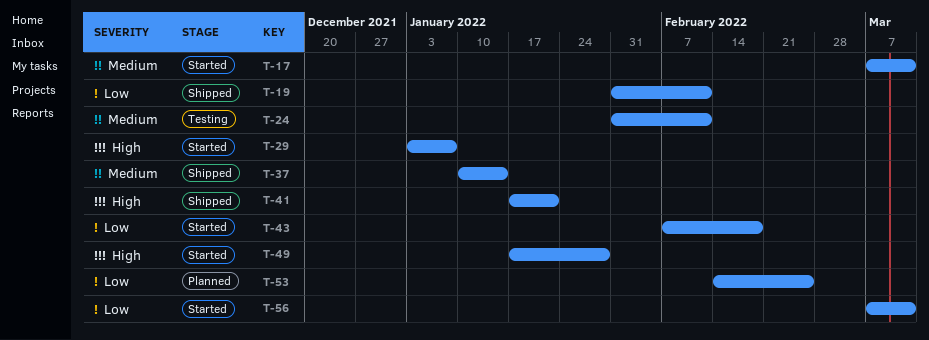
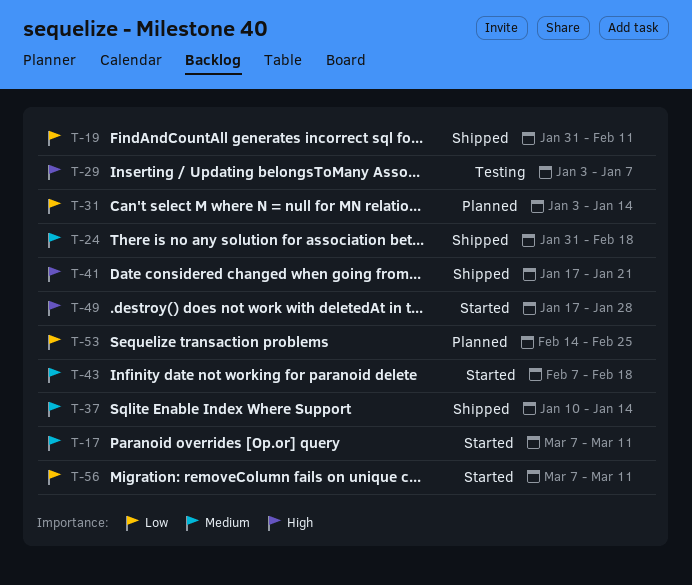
T-24, status: Testing -> Shipped
T-24, due: Feb 11 -> Feb 18
T-29, status: Started -> Testing
T-31: none -> present
T-43, priority: Low -> Medium

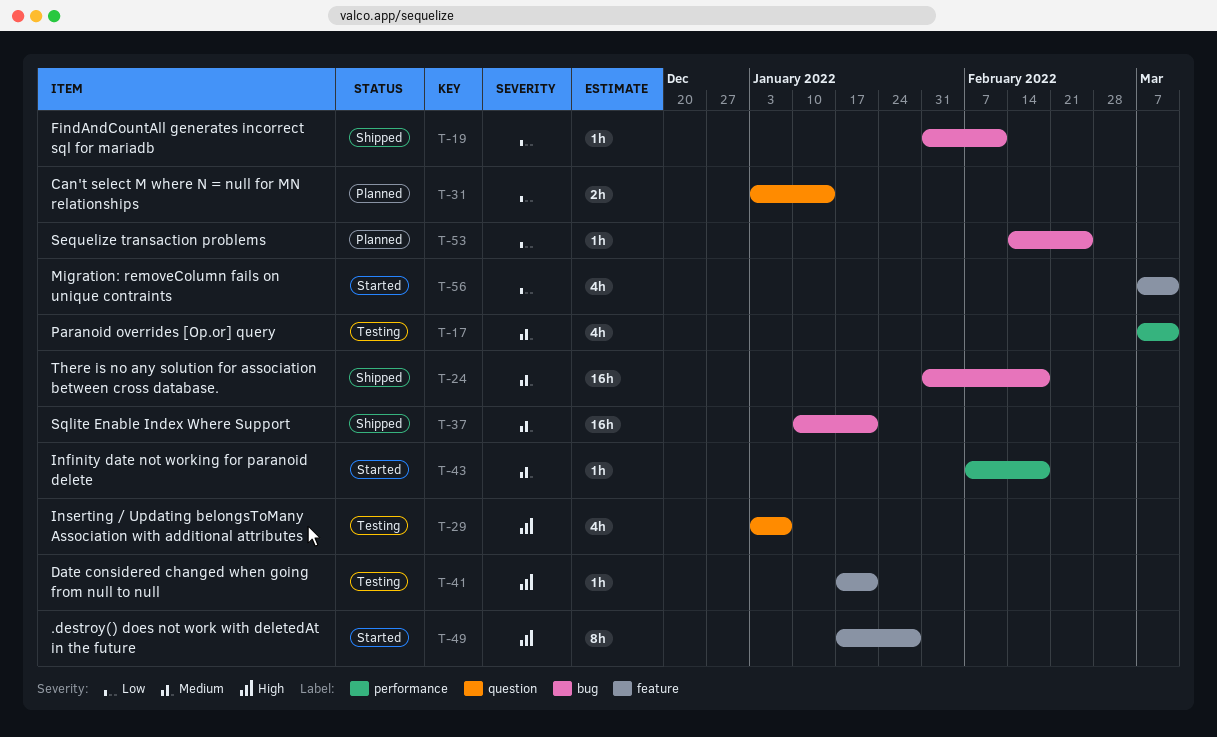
T-17, status: Started -> Testing
T-37, due: Jan 14 -> Jan 21
T-41, status: Shipped -> Testing

